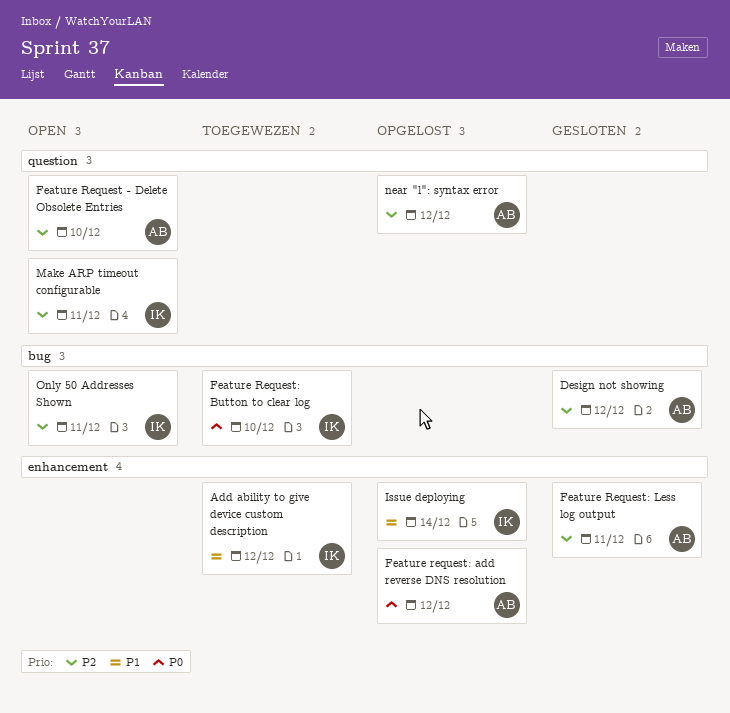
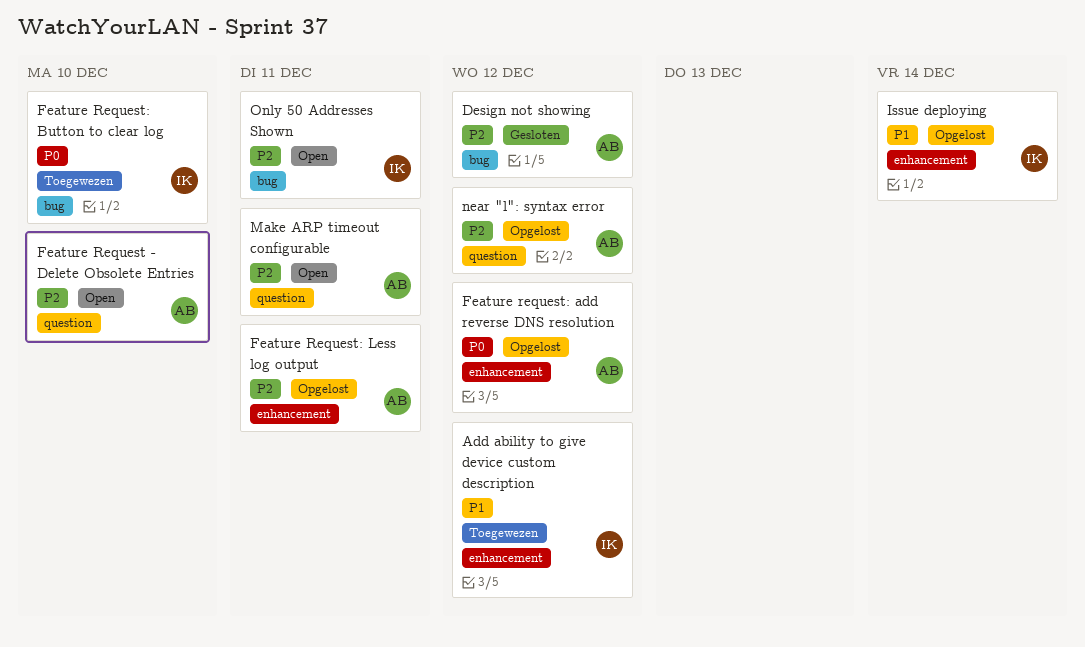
Feature Request: Less log output, status: Gesloten -> Opgelost
Make ARP timeout configurable, owner: IK -> AB

